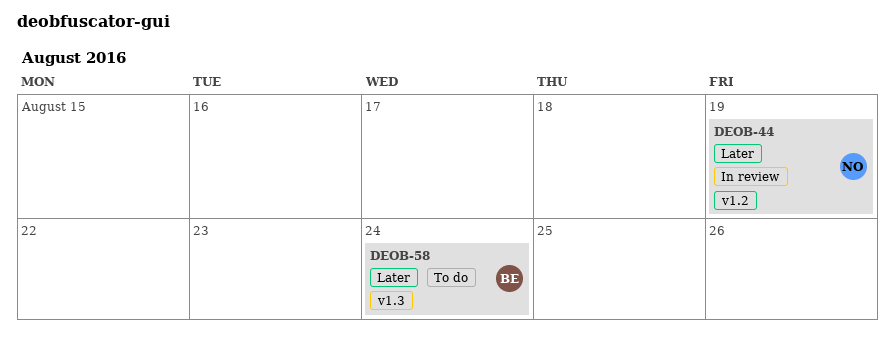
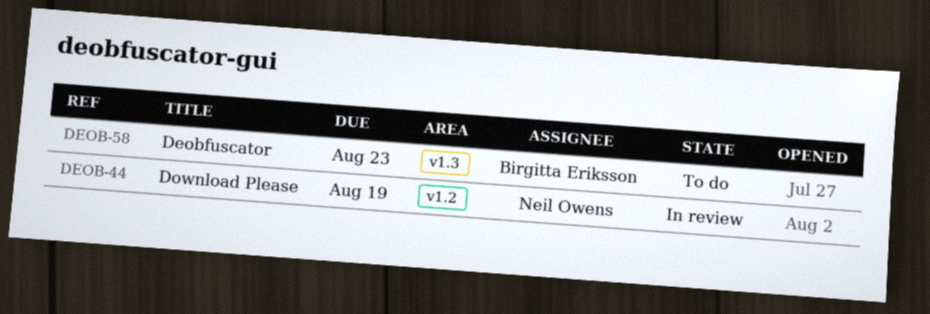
DEOB-58, due: Aug 24 -> Aug 23

